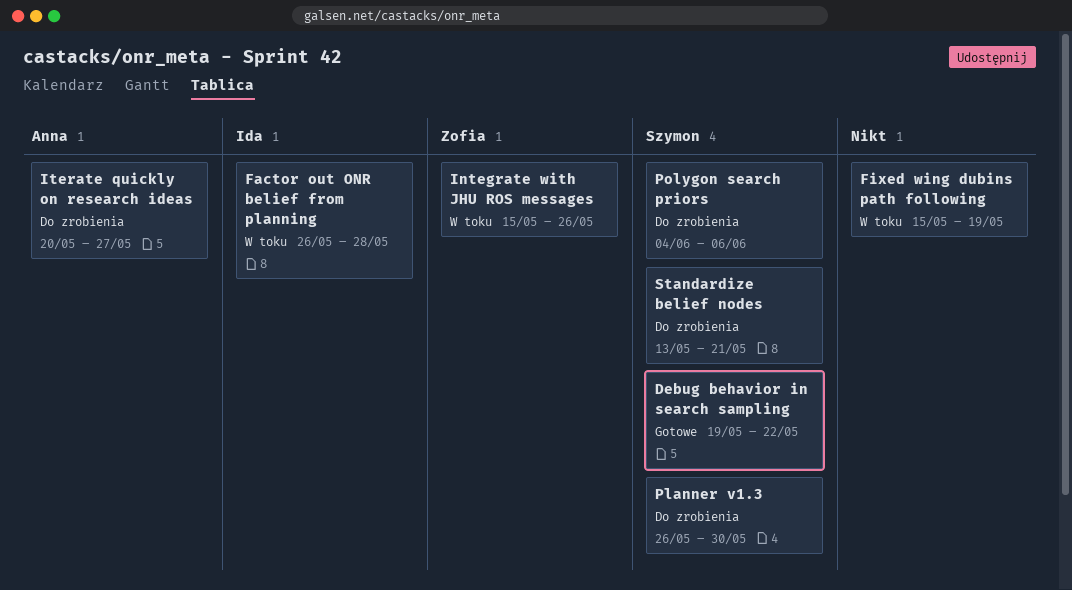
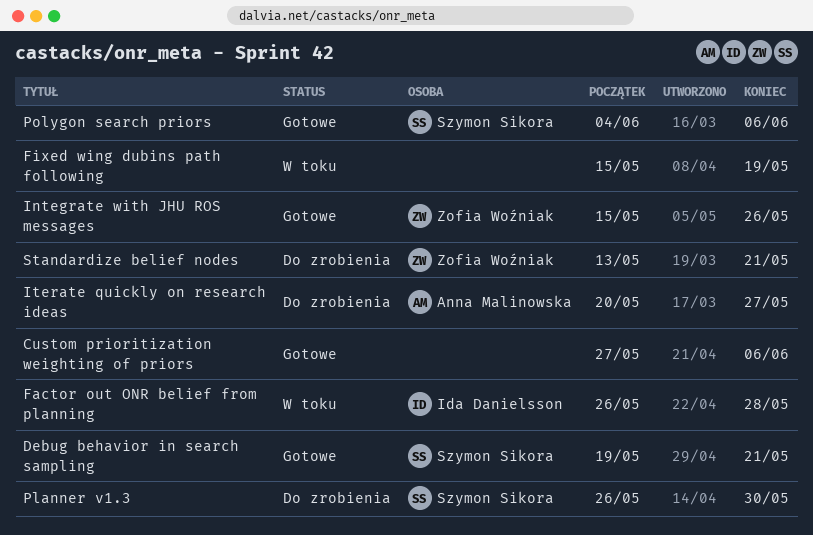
Custom prioritization weighting of priors: none -> present
Debug behavior in search sampling, due: May 22 -> May 21
Integrate with JHU ROS messages, status: W toku -> Gotowe
Polygon search priors, status: Do zrobienia -> Gotowe
Standardize belief nodes, owner: Szymon Sikora -> Zofia Woźniak

